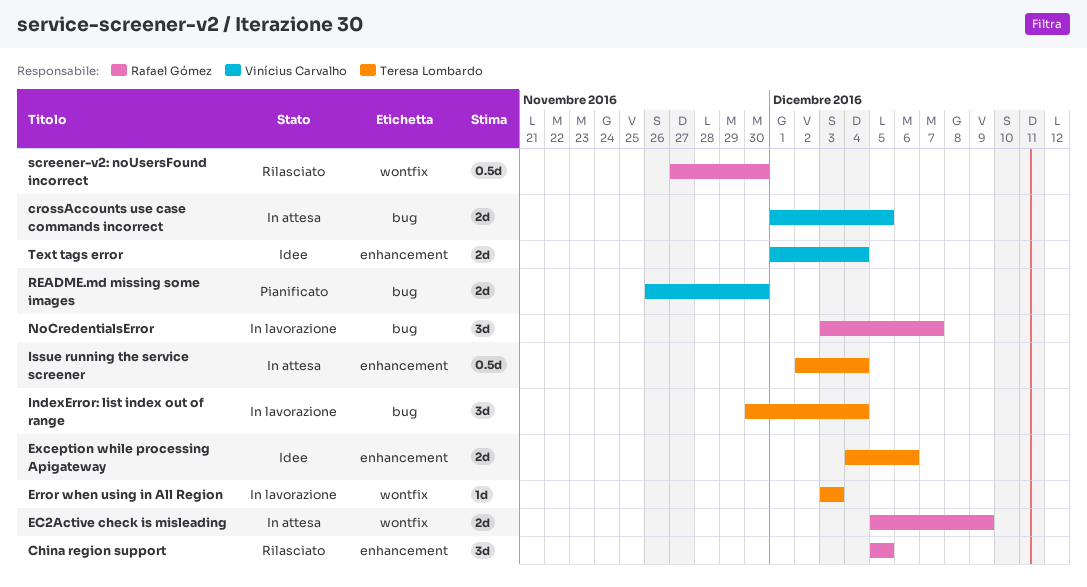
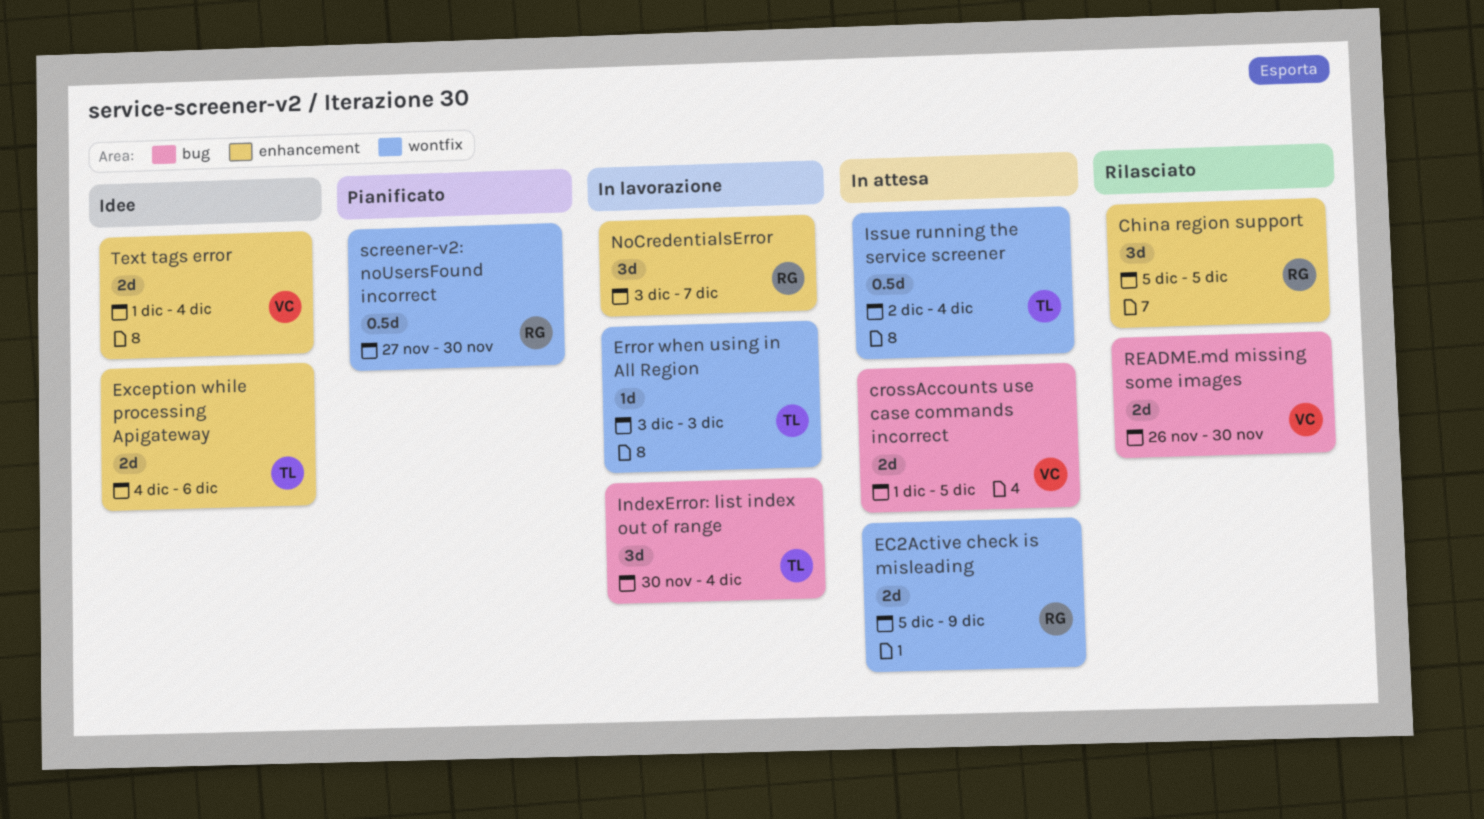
Issue running the service screener, label: enhancement -> wontfix
NoCredentialsError, label: bug -> enhancement
README.md missing some images, status: Pianificato -> Rilasciato
screener-v2: noUsersFound incorrect, status: Rilasciato -> Pianificato

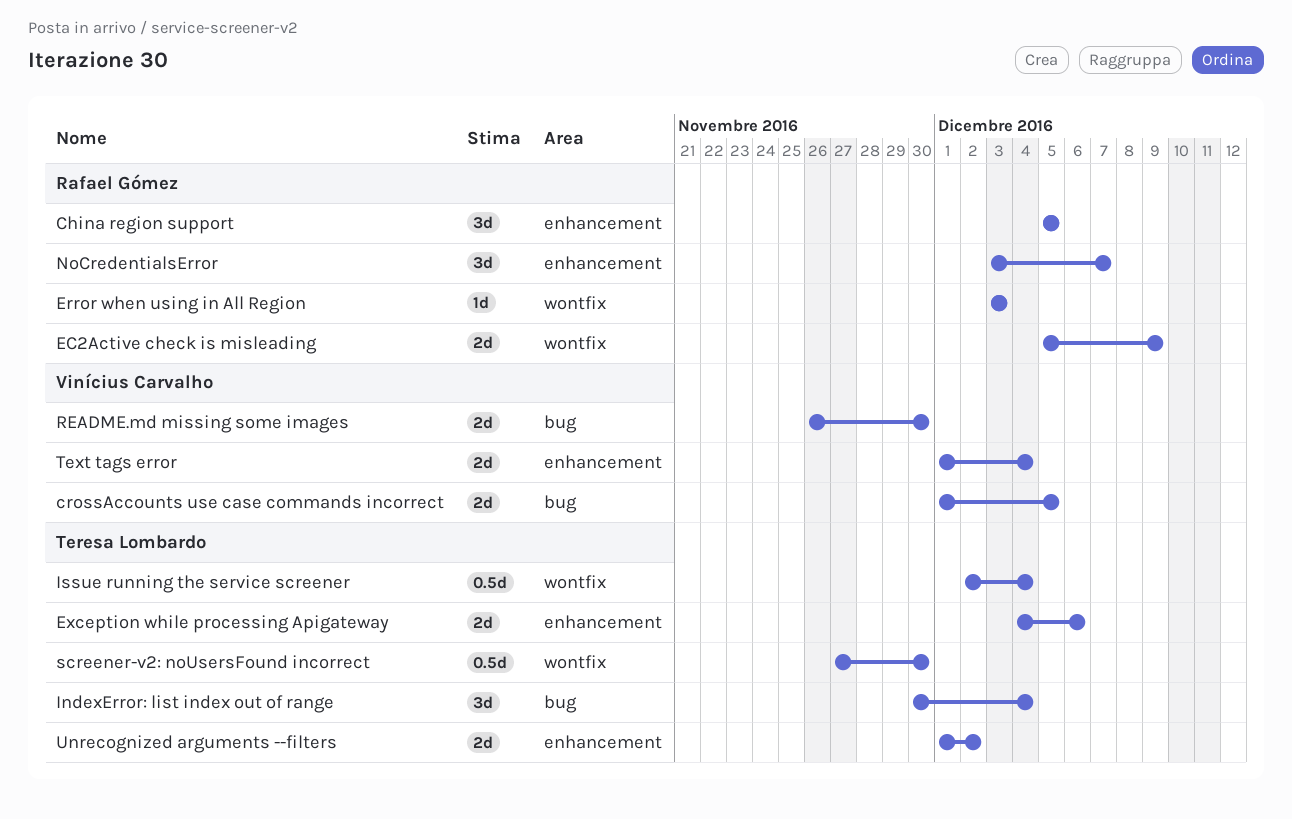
Error when using in All Region, owner: Teresa Lombardo -> Rafael Gómez
screener-v2: noUsersFound incorrect, owner: Rafael Gómez -> Teresa Lombardo
Unrecognized arguments --filters: none -> present

